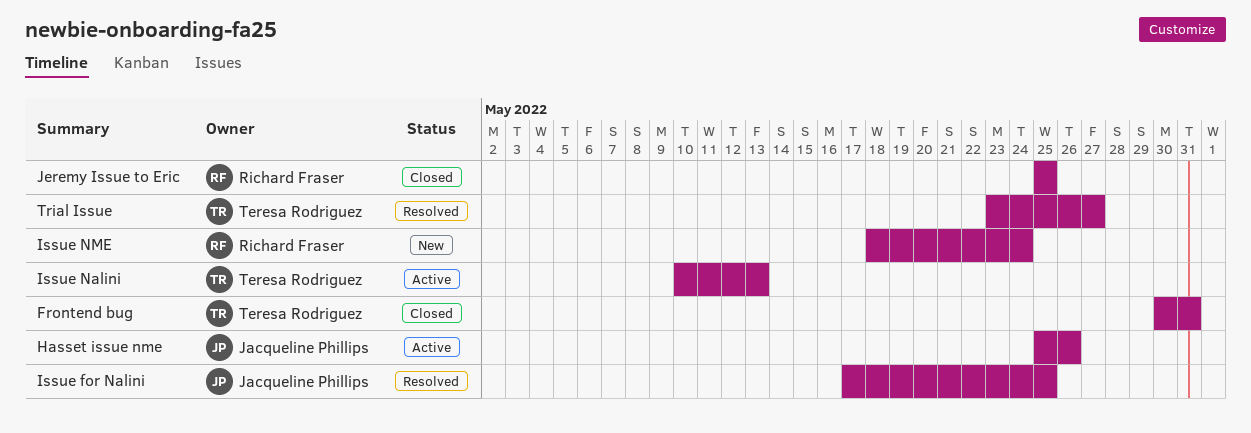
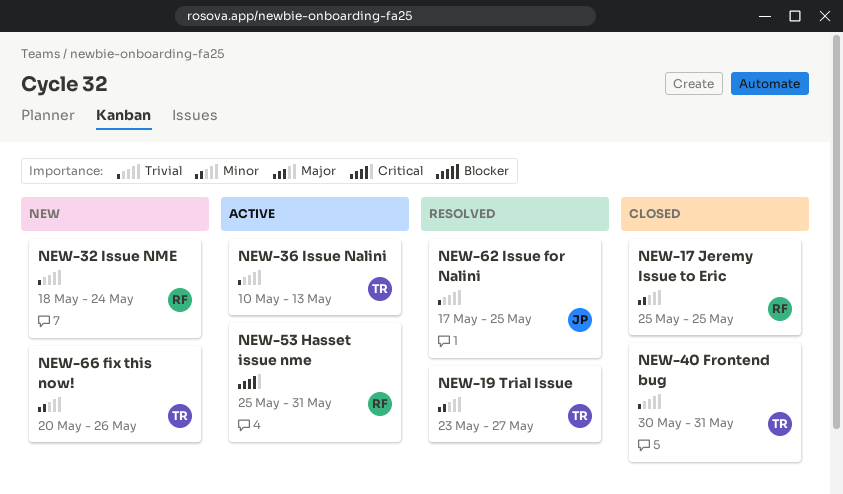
fix this now!: none -> present
Hasset issue nme, owner: Jacqueline Phillips -> Richard Fraser
Hasset issue nme, due: May 26 -> May 31

